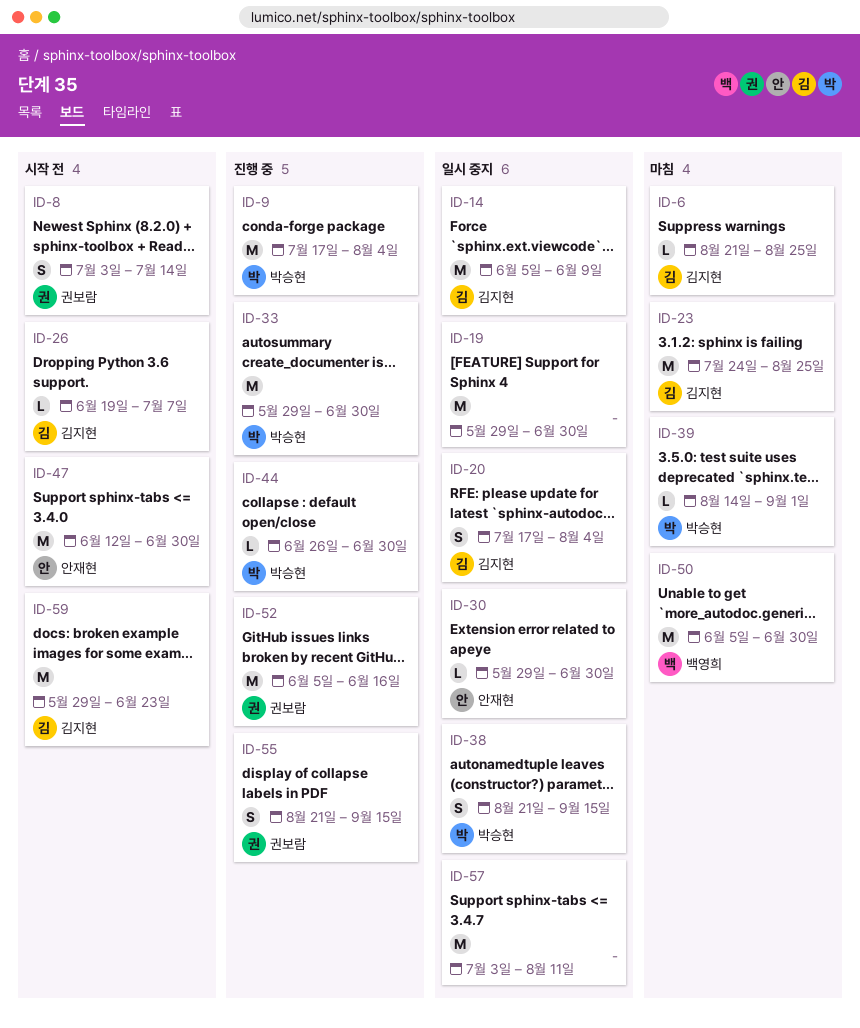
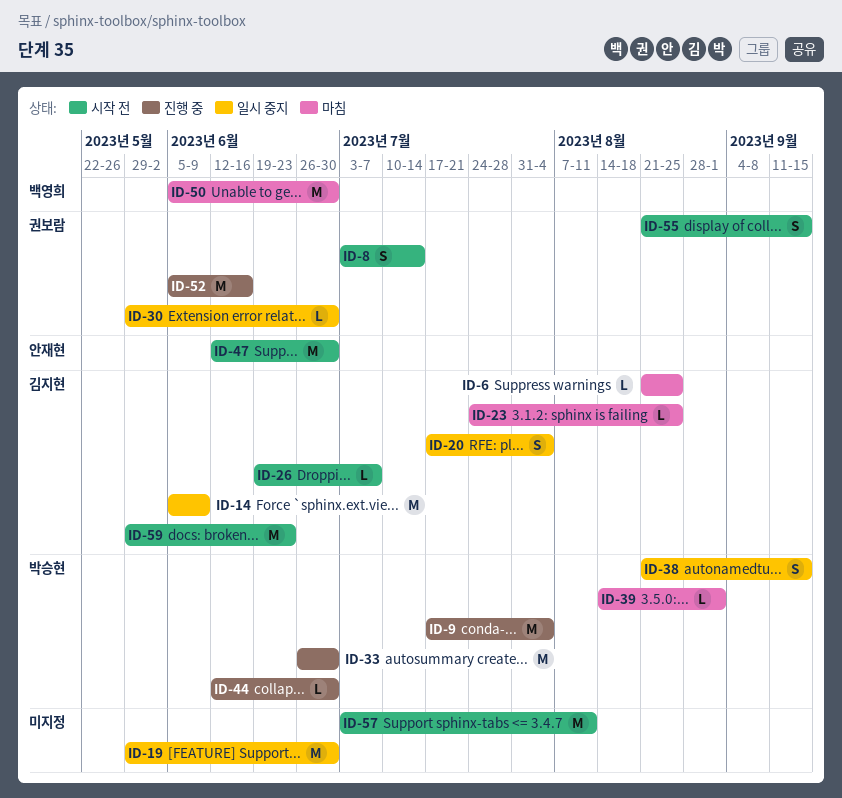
ID-23, estimate: M -> L
ID-30, owner: 안재현 -> 권보람
ID-33, start: May 29 -> Jun 26
ID-44, start: Jun 26 -> Jun 12
ID-55, status: 진행 중 -> 시작 전
ID-57, status: 일시 중지 -> 시작 전

